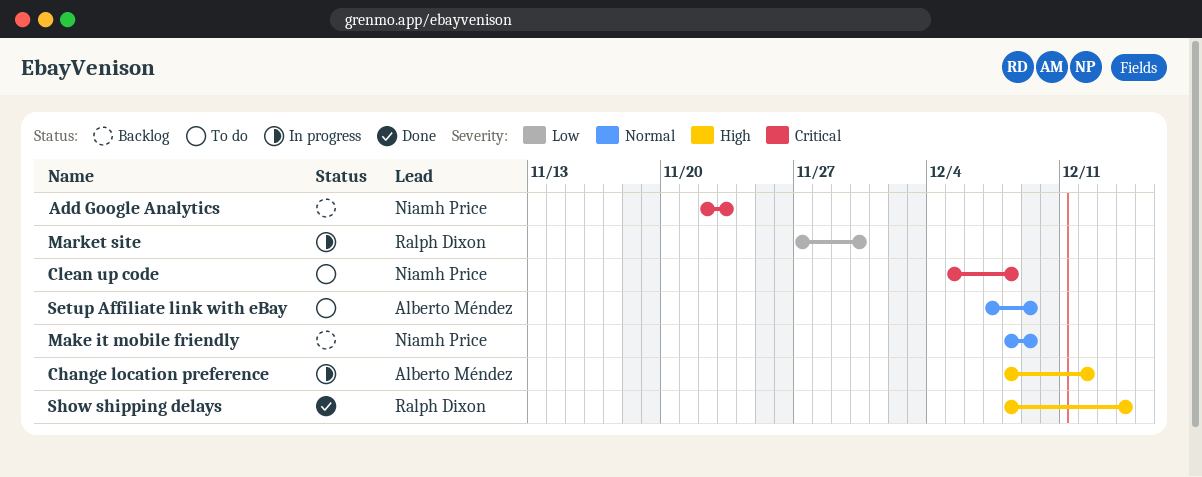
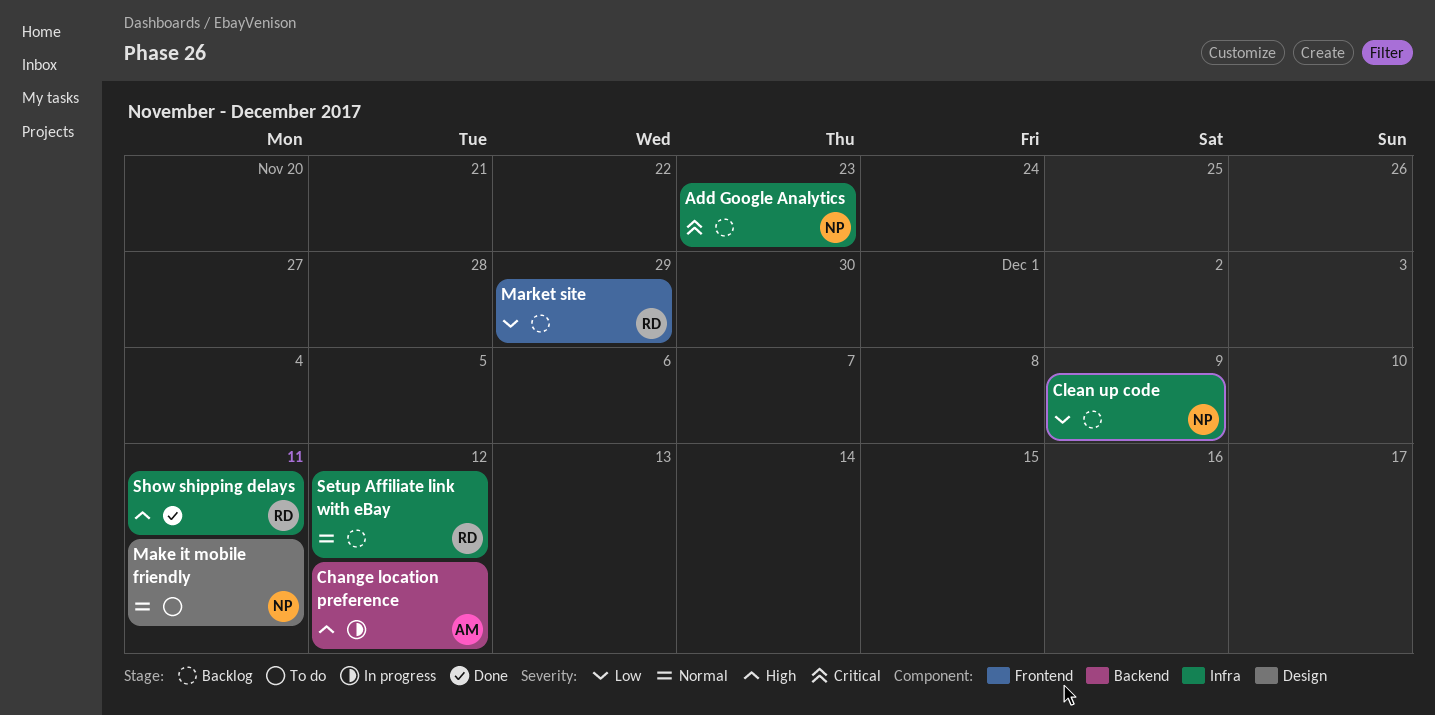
Clean up code, status: To do -> Backlog
Clean up code, priority: Critical -> Low
Clean up code, due: Dec 8 -> Dec 9
Make it mobile friendly, status: Backlog -> To do
Make it mobile friendly, due: Dec 9 -> Dec 11
Market site, status: In progress -> Backlog
Market site, due: Nov 30 -> Nov 29
Setup Affiliate link with eBay, status: To do -> Backlog
Setup Affiliate link with eBay, owner: Alberto Méndez -> Ralph Dixon
Setup Affiliate link with eBay, due: Dec 9 -> Dec 12
Show shipping delays, due: Dec 14 -> Dec 11

